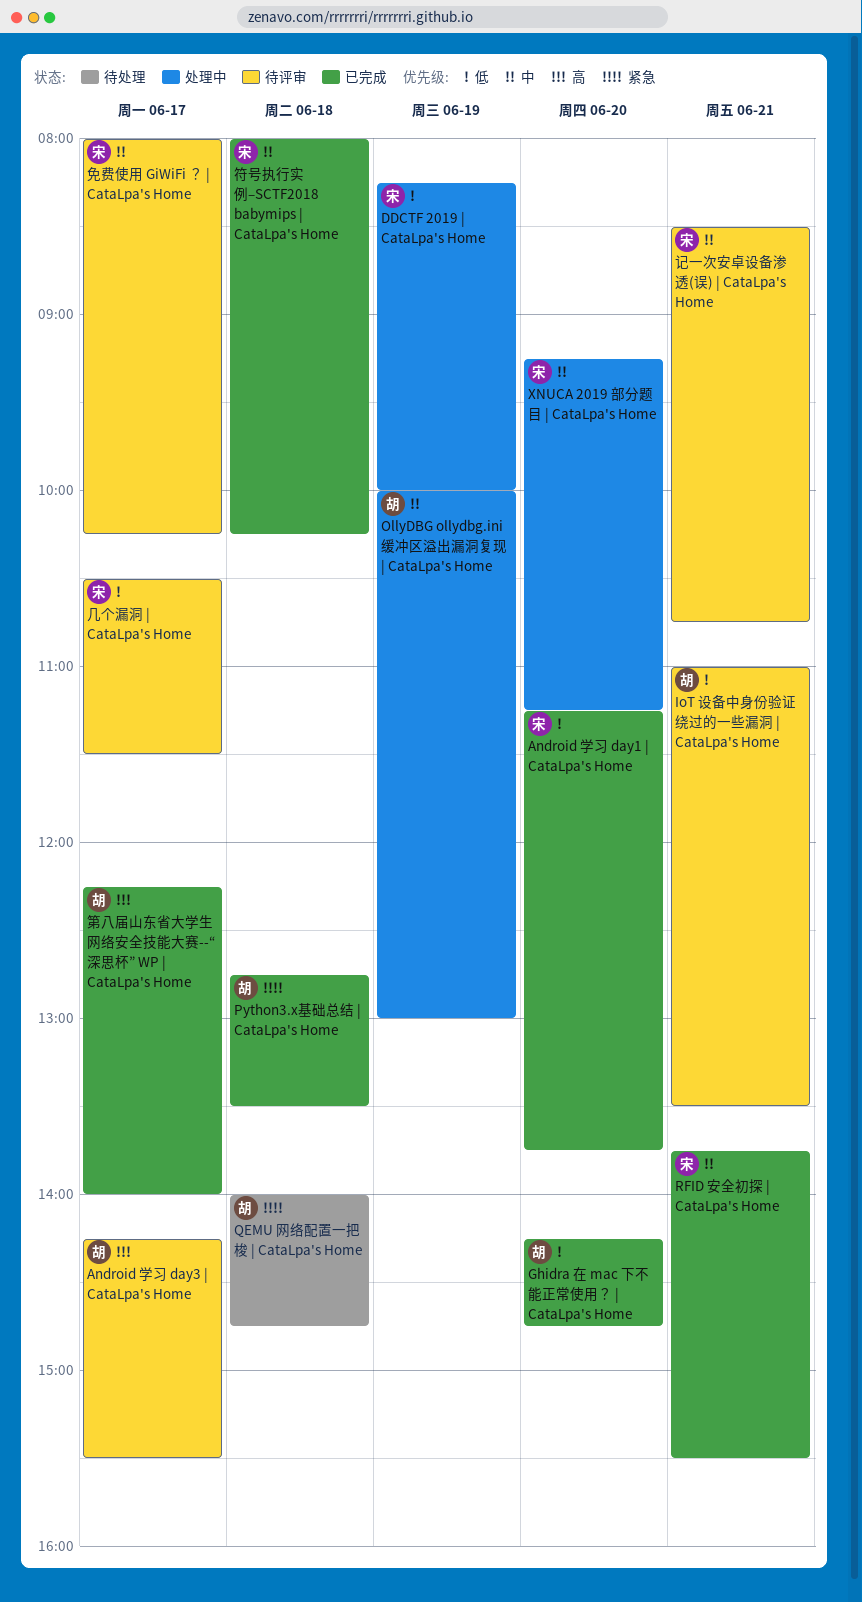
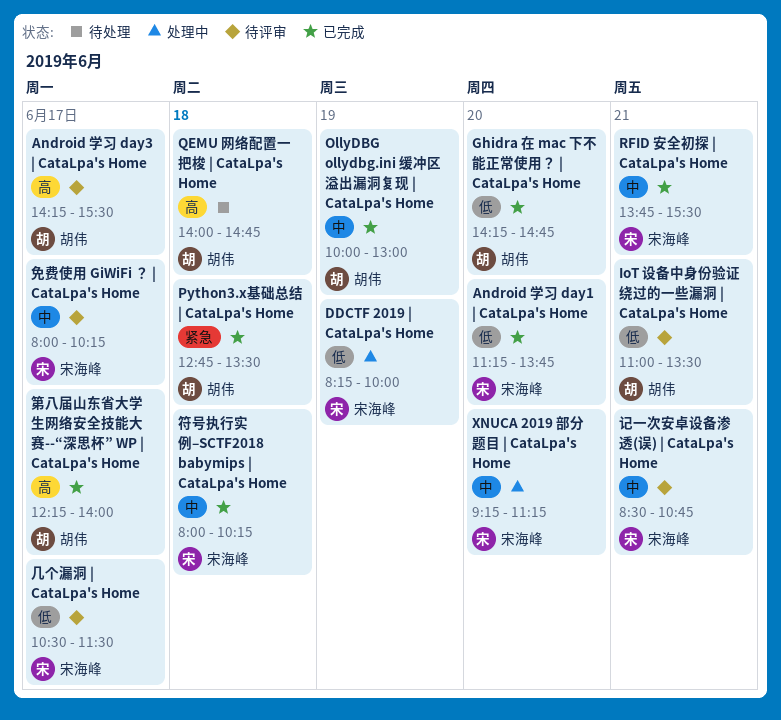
OllyDBG ollydbg.ini 缓冲区溢出漏洞复现 | CataLpa's Home, status: 处理中 -> 已完成
QEMU 网络配置一把梭 | CataLpa's Home, priority: 紧急 -> 高

